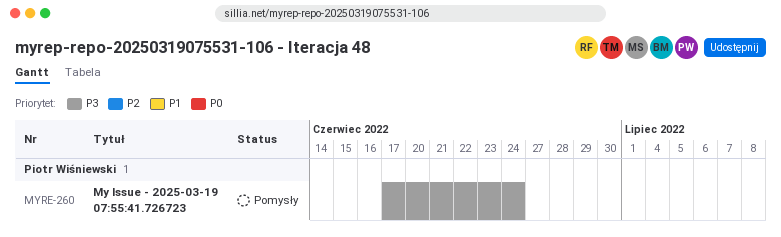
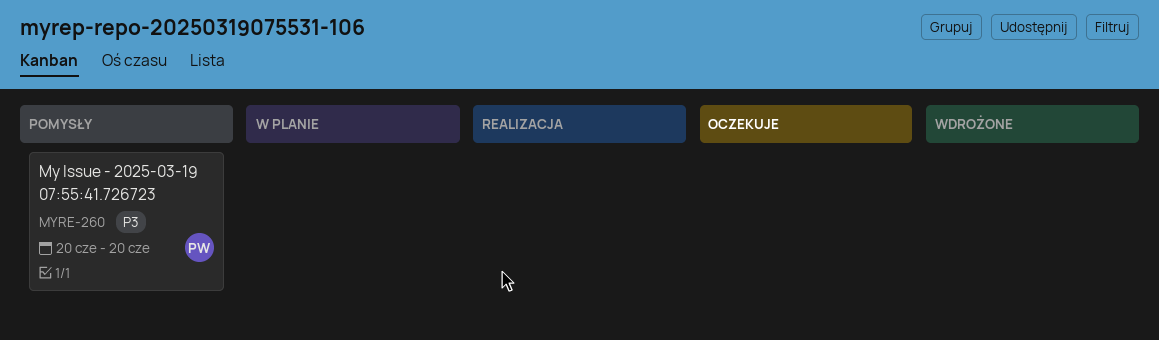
MYRE-260, start: Jun 17 -> Jun 20
MYRE-260, due: Jun 24 -> Jun 20

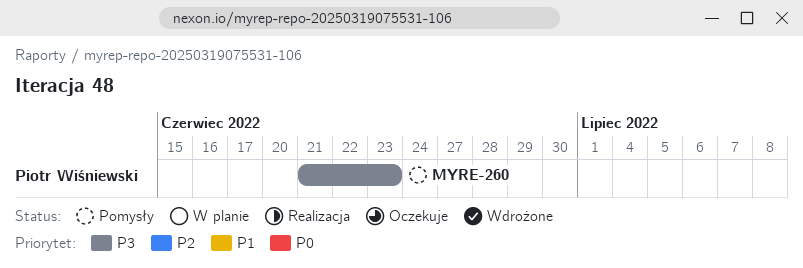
MYRE-260, start: Jun 20 -> Jun 21
MYRE-260, due: Jun 20 -> Jun 23

